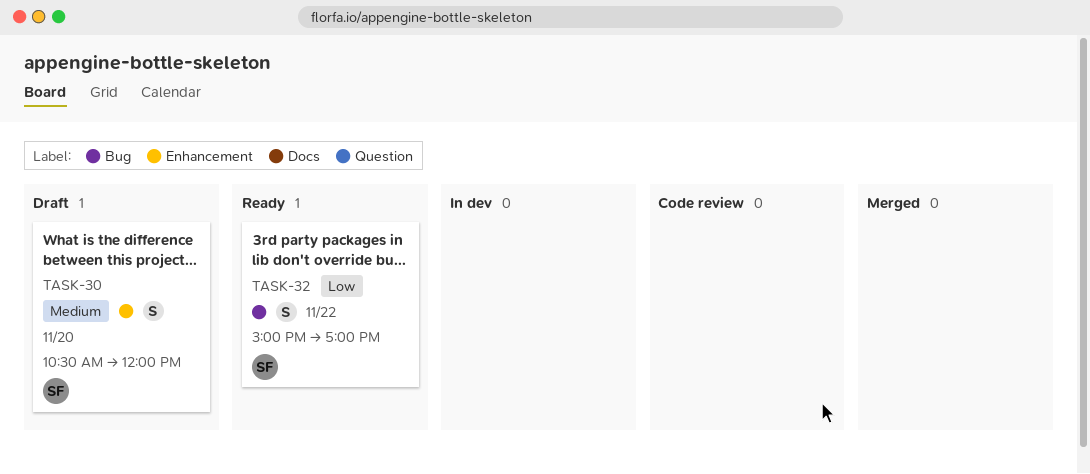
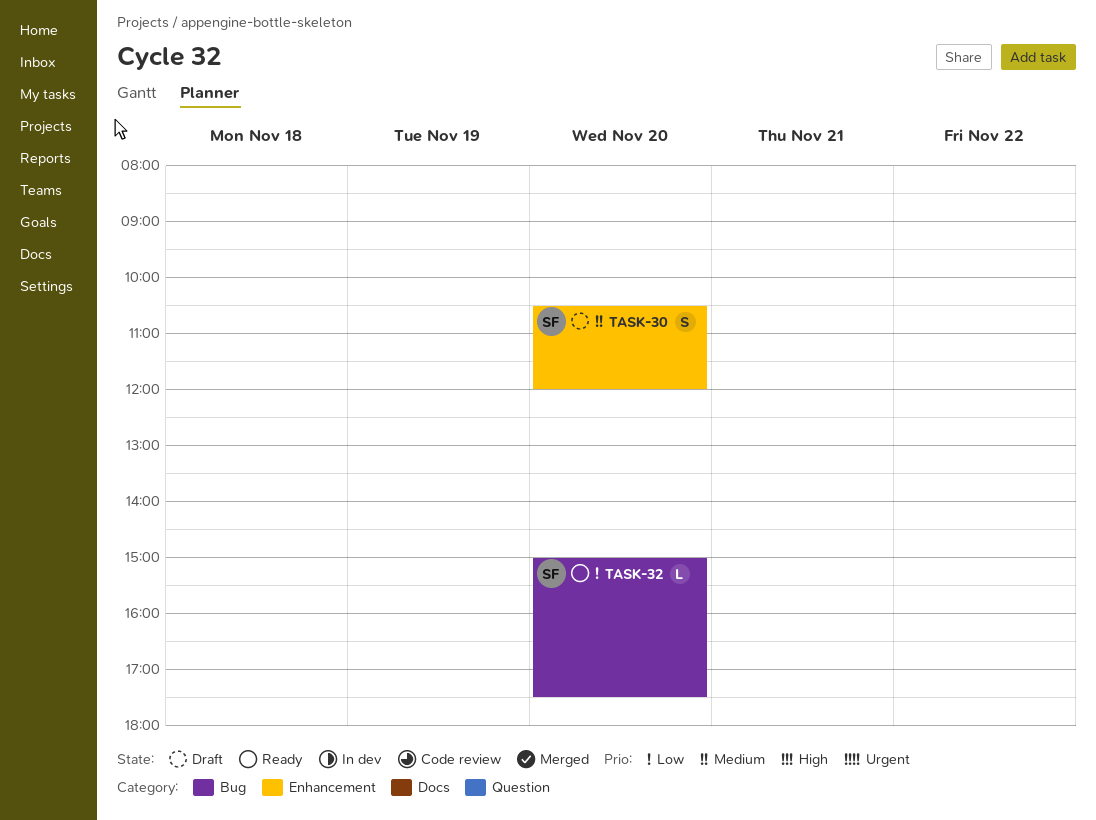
TASK-32, estimate: S -> L
TASK-32, day: Nov 22 -> Nov 20
TASK-32, ends: 17:00 -> 17:30

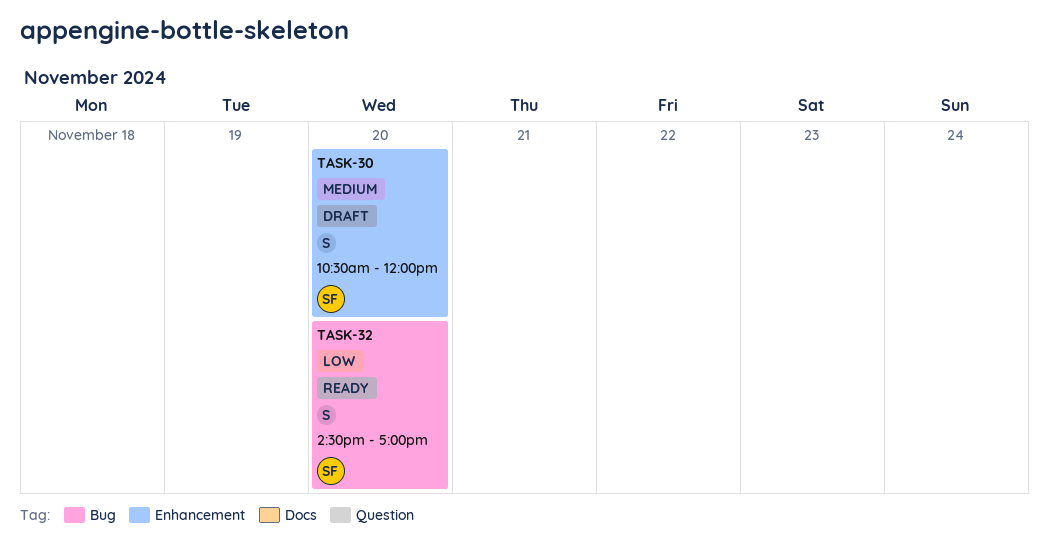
TASK-32, estimate: L -> S
TASK-32, begins: 15:00 -> 14:30
TASK-32, ends: 17:30 -> 17:00

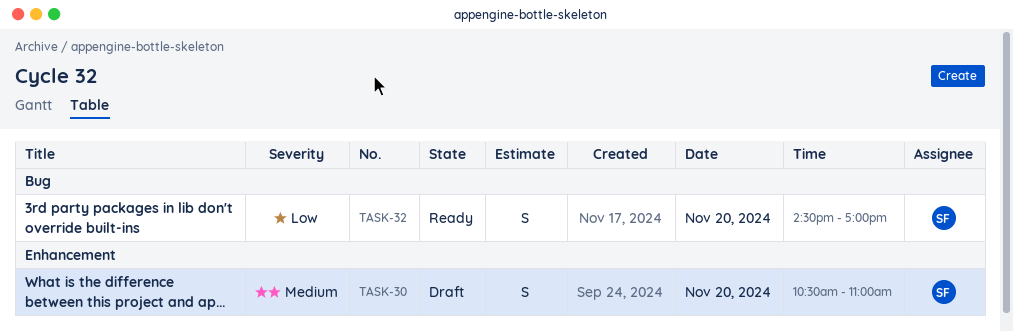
TASK-30, ends: 12:00 -> 11:00

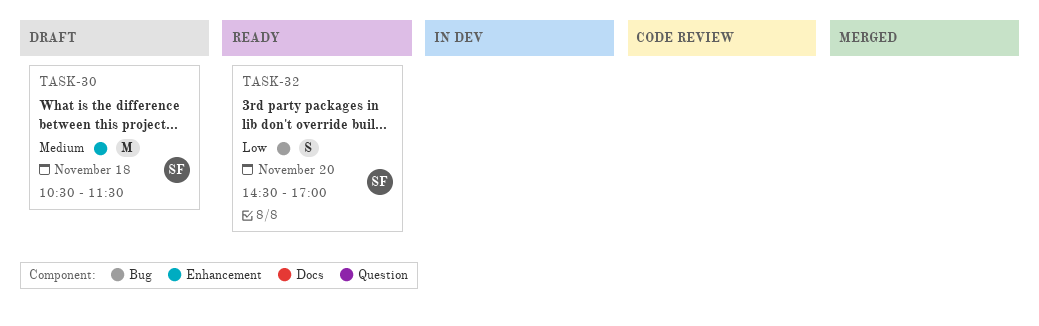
TASK-30, estimate: S -> M
TASK-30, day: Nov 20 -> Nov 18
TASK-30, ends: 11:00 -> 11:30

